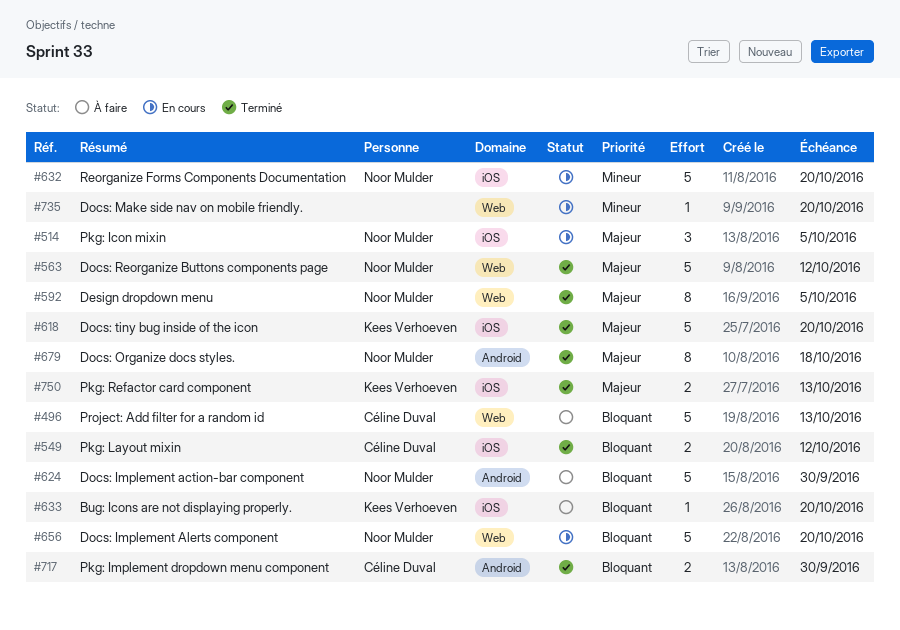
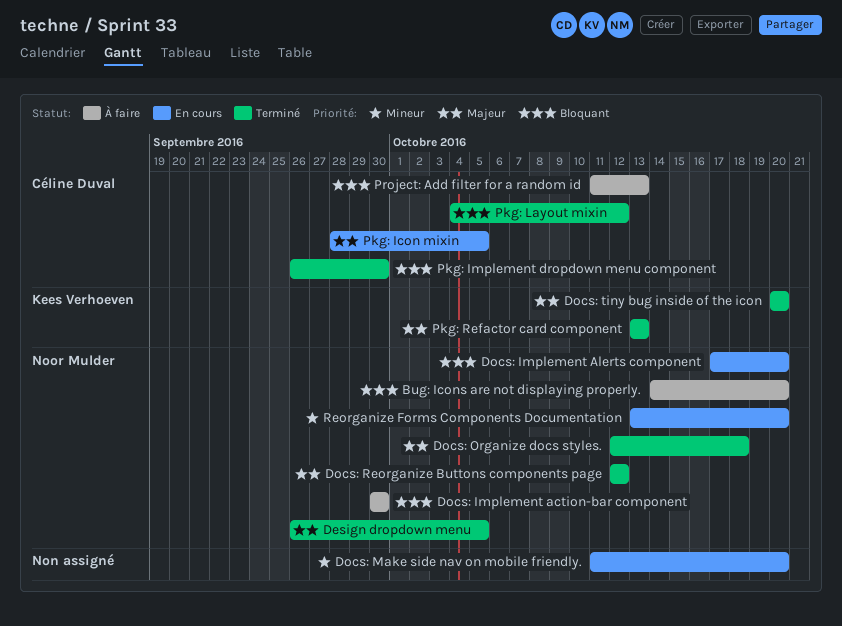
Bug: Icons are not displaying properly., owner: Kees Verhoeven -> Noor Mulder
Pkg: Icon mixin, owner: Noor Mulder -> Céline Duval

